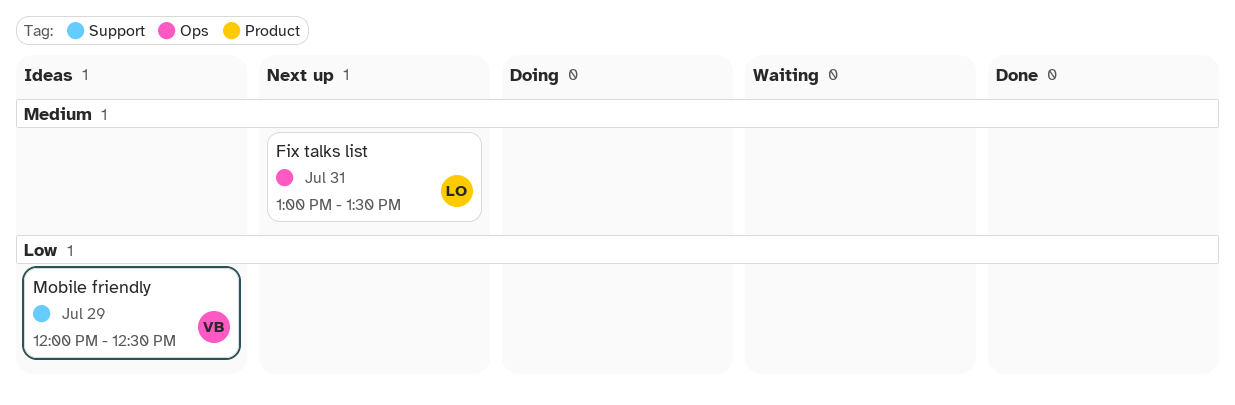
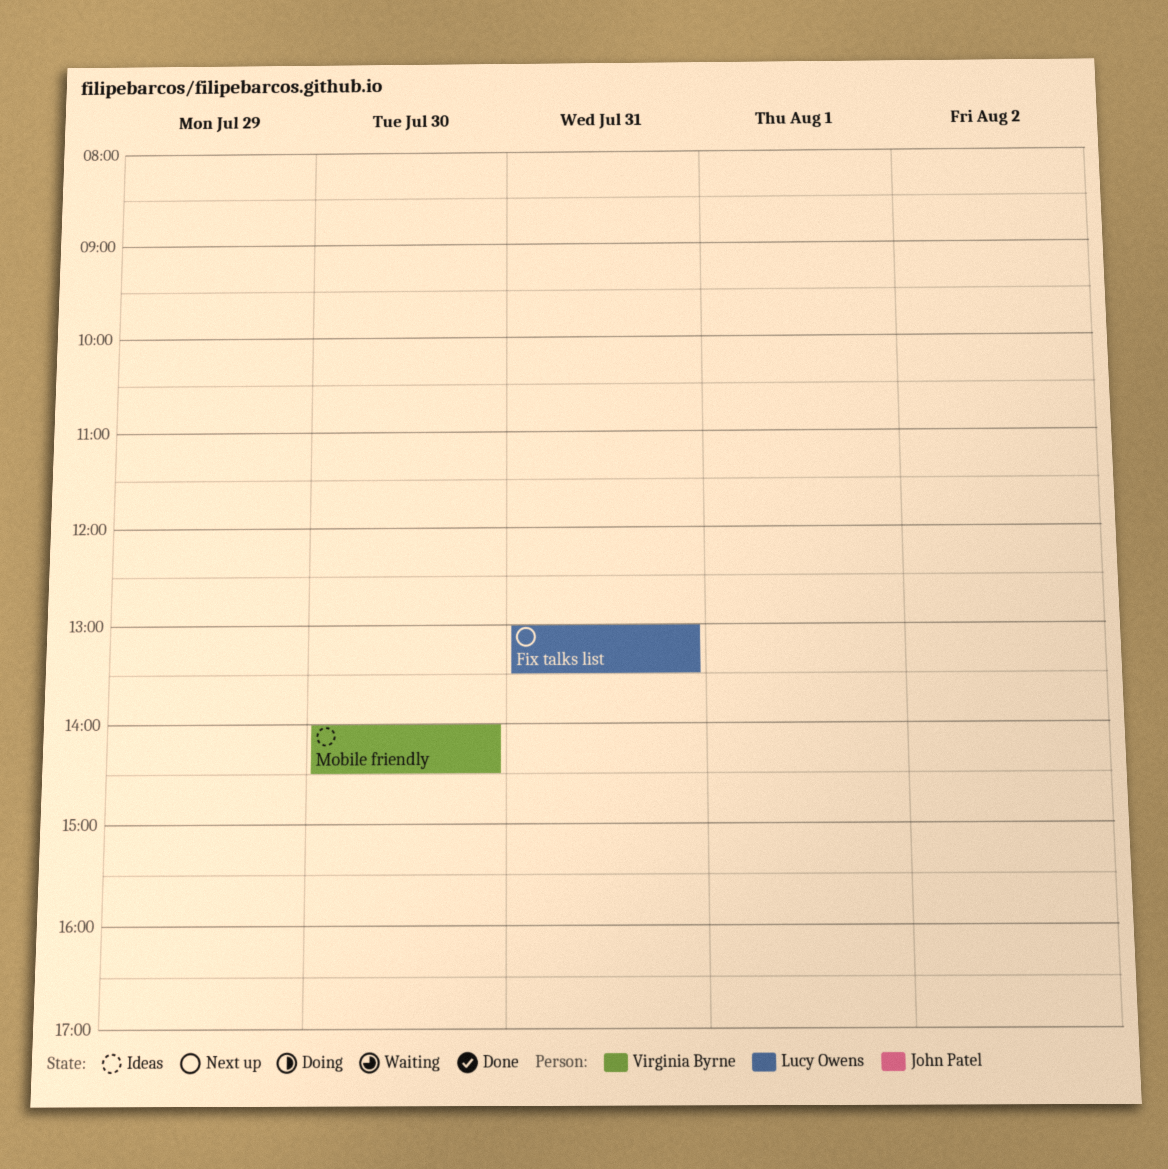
Mobile friendly, day: Jul 29 -> Jul 30
Mobile friendly, begins: 12:00 -> 14:00
Mobile friendly, ends: 12:30 -> 14:30

